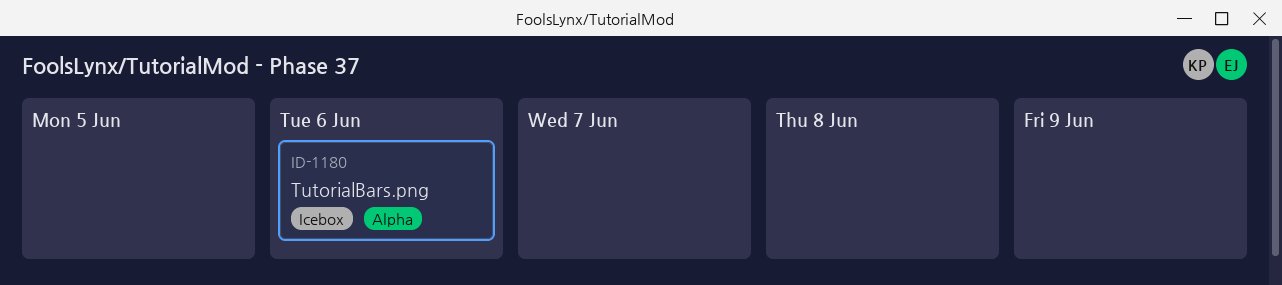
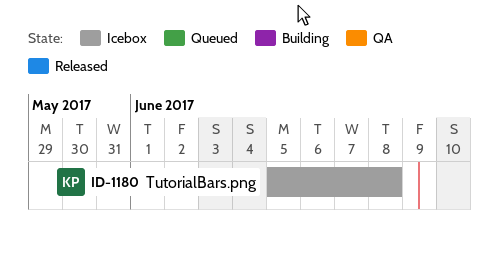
ID-1180, due: Jun 6 -> Jun 8

